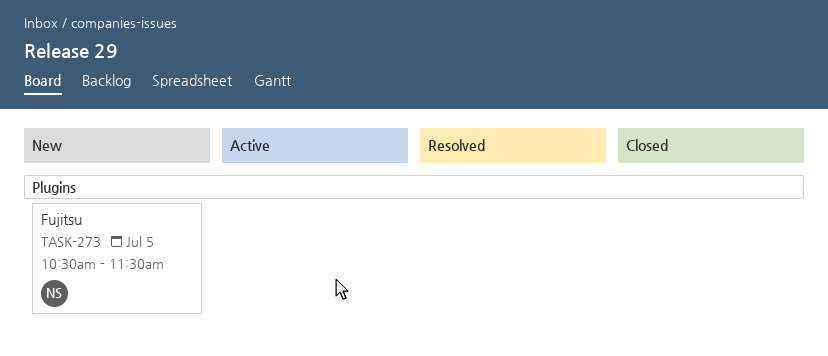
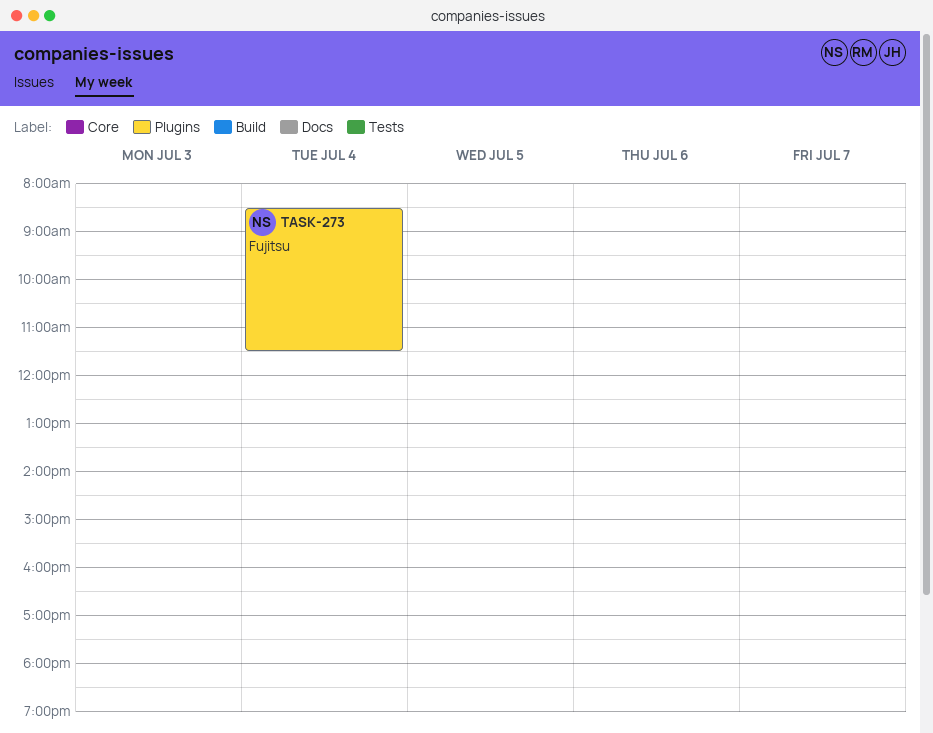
TASK-273, day: Jul 5 -> Jul 4
TASK-273, begins: 10:30 -> 08:30

